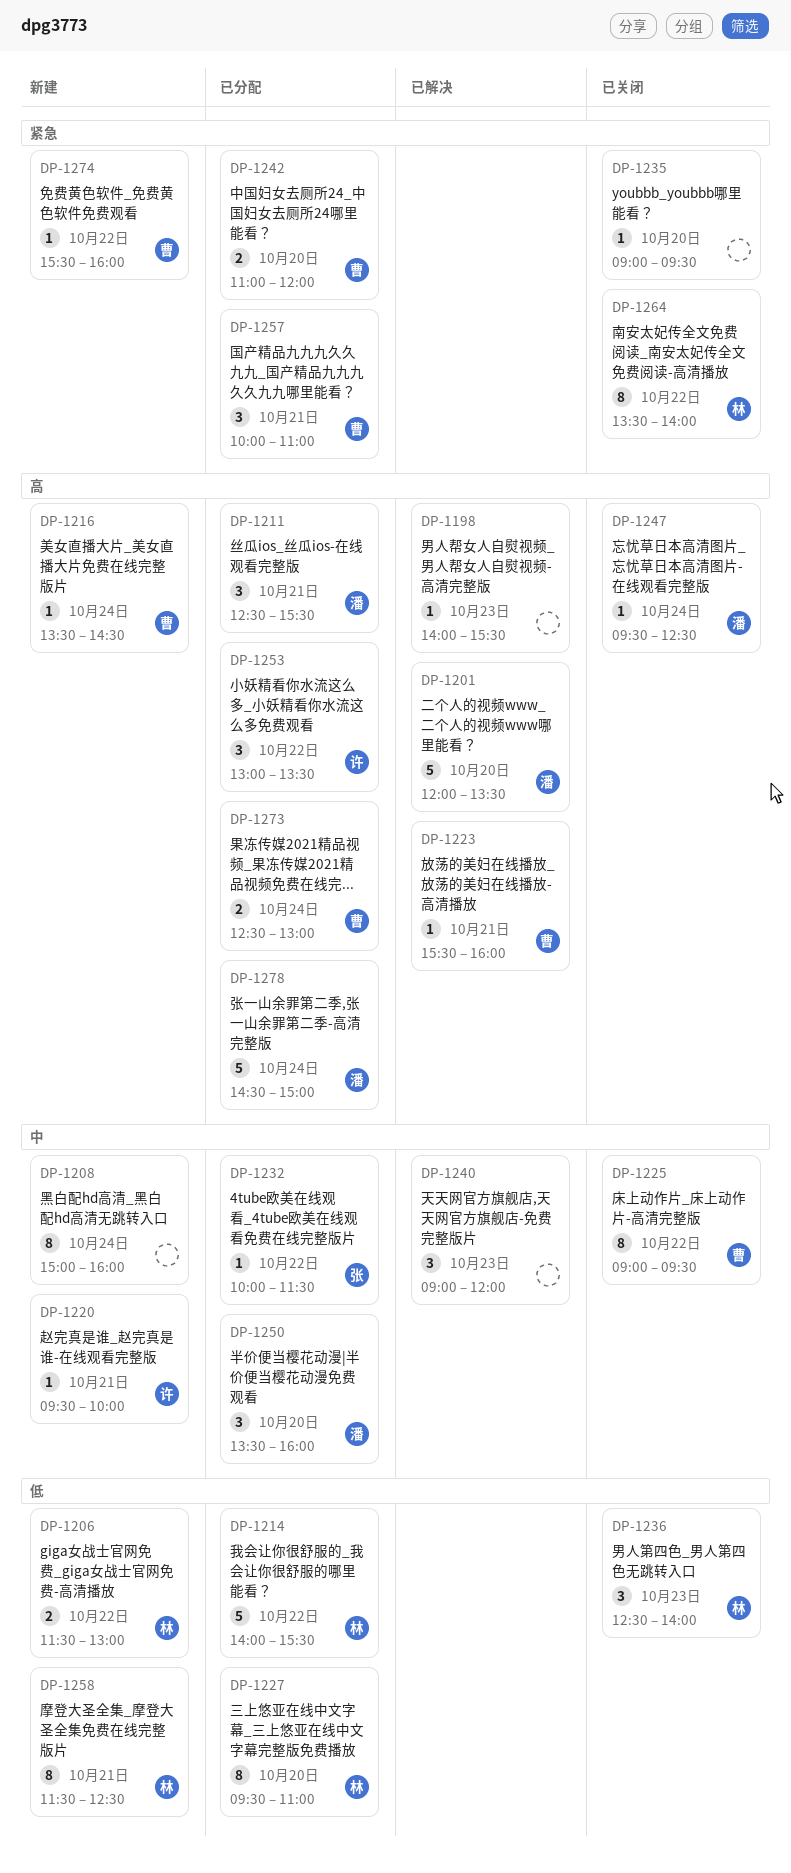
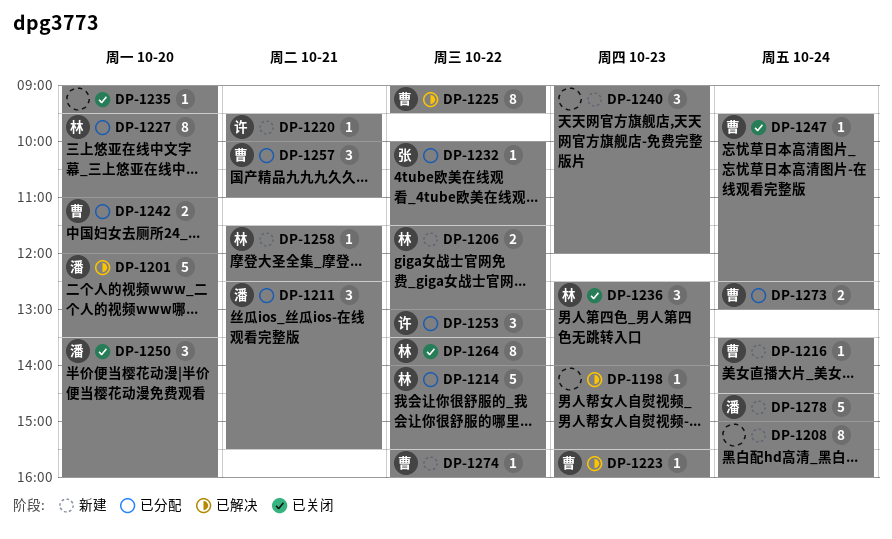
DP-1223, day: Oct 21 -> Oct 23
DP-1225, status: 已关闭 -> 已解决
DP-1240, status: 已解决 -> 新建
DP-1247, owner: 潘 -> 曹
DP-1250, status: 已分配 -> 已关闭
DP-1258, estimate: 8 -> 1
DP-1278, status: 已分配 -> 新建

